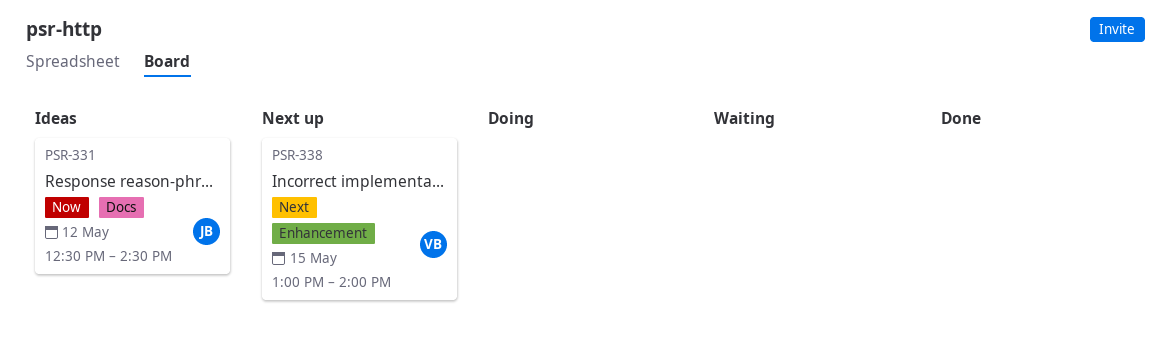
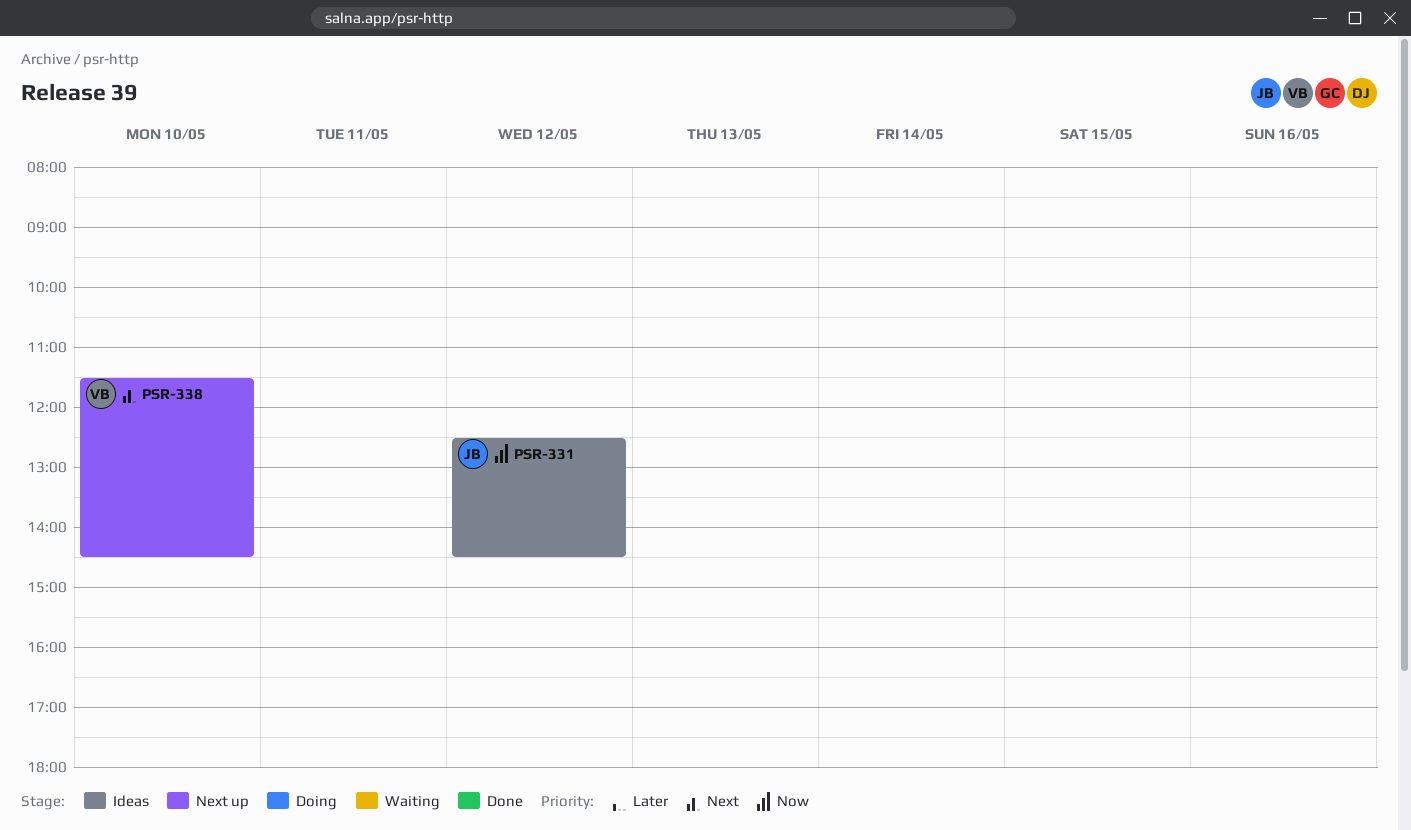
PSR-338, day: May 15 -> May 10
PSR-338, begins: 13:00 -> 11:30
PSR-338, ends: 14:00 -> 14:30

